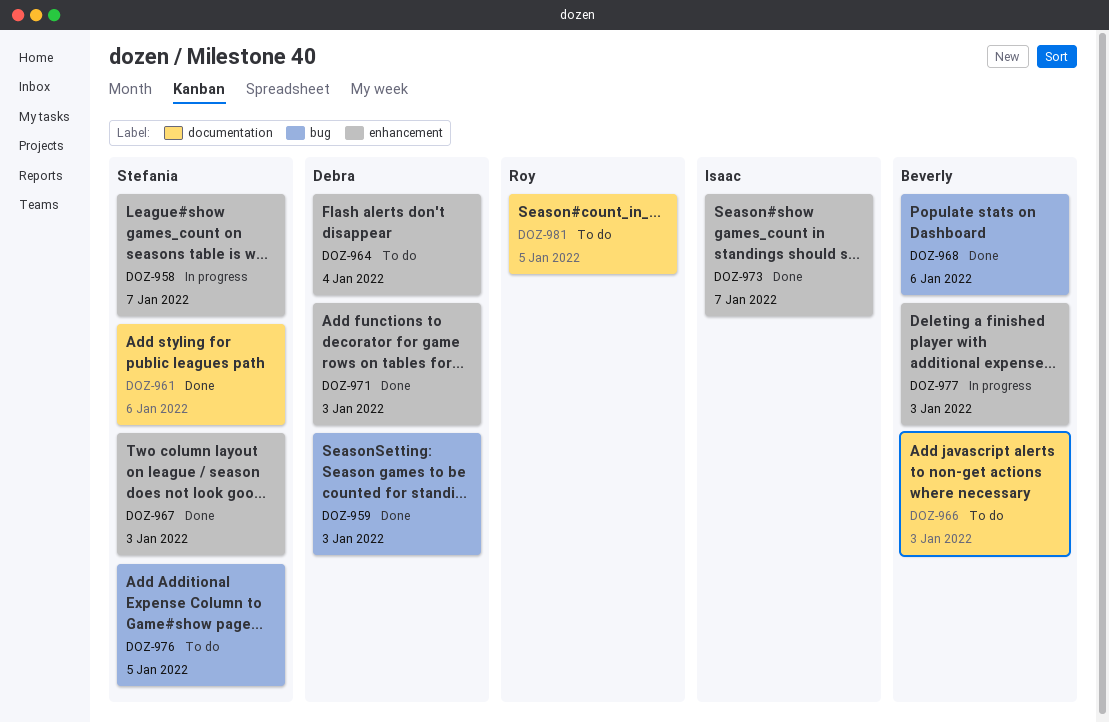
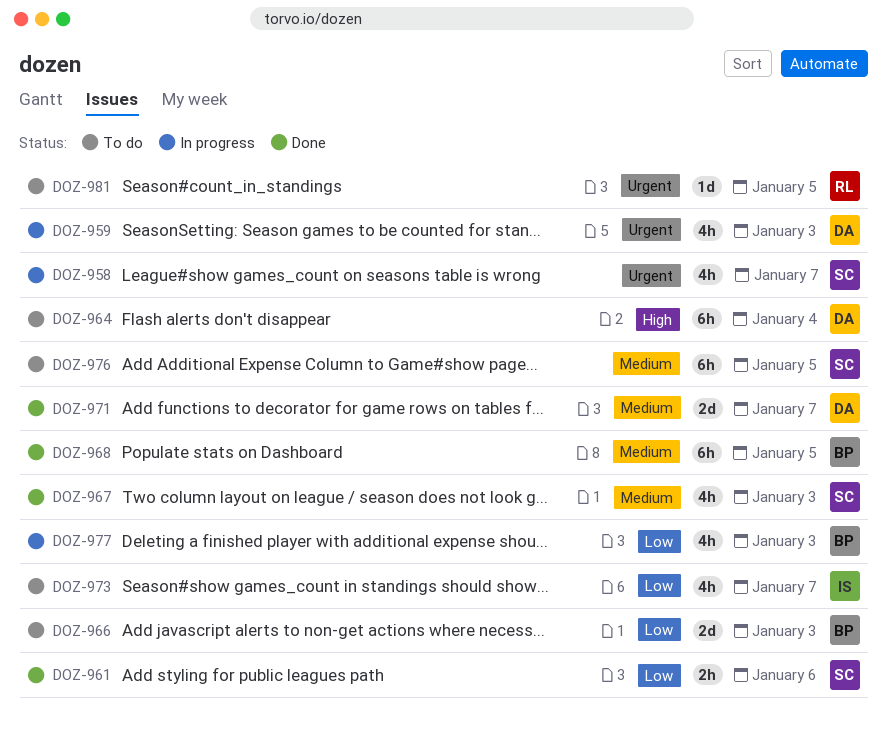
DOZ-959, status: Done -> In progress
DOZ-968, due: Jan 6 -> Jan 5
DOZ-971, due: Jan 3 -> Jan 7
DOZ-973, status: Done -> To do

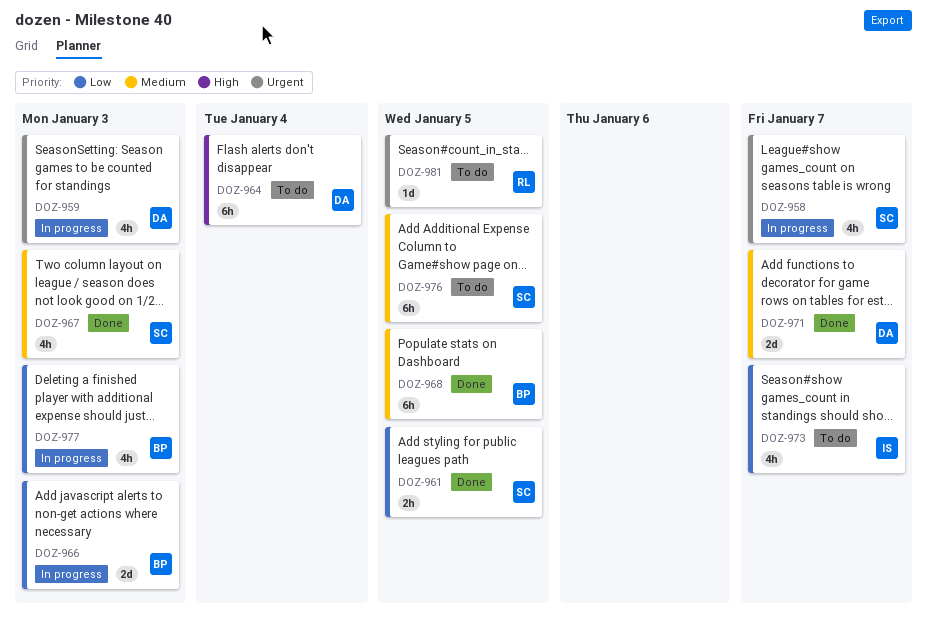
DOZ-961, due: Jan 6 -> Jan 5
DOZ-966, status: To do -> In progress

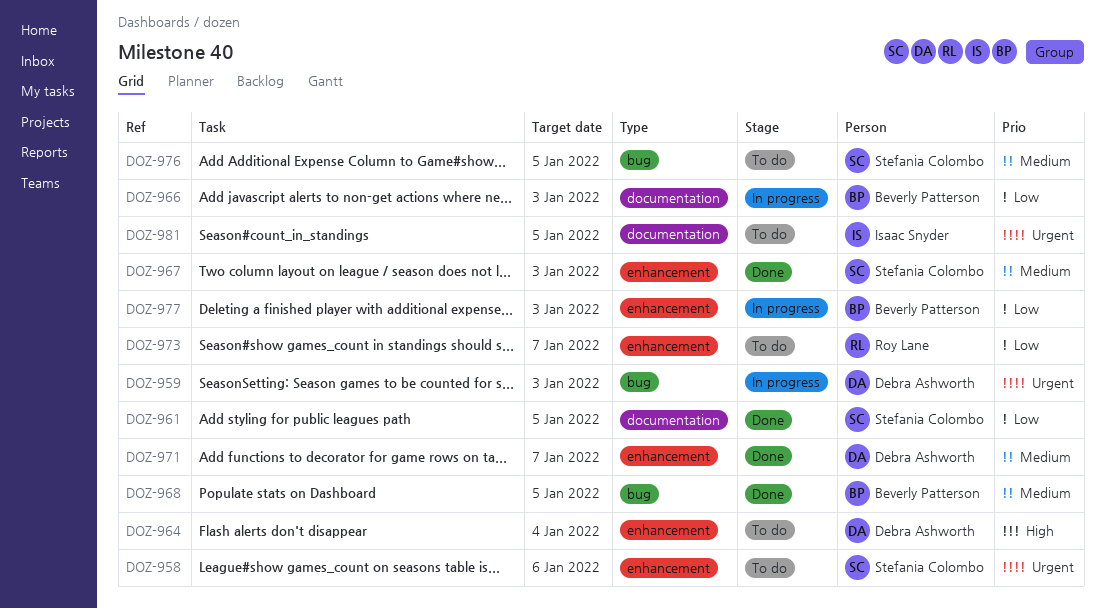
DOZ-958, status: In progress -> To do
DOZ-958, due: Jan 7 -> Jan 6
DOZ-973, owner: Isaac Snyder -> Roy Lane
DOZ-981, owner: Roy Lane -> Isaac Snyder

